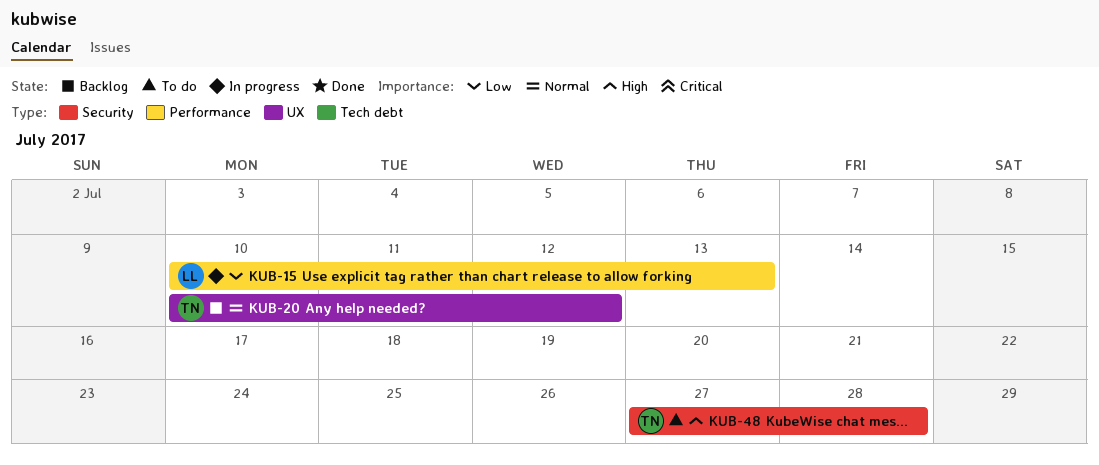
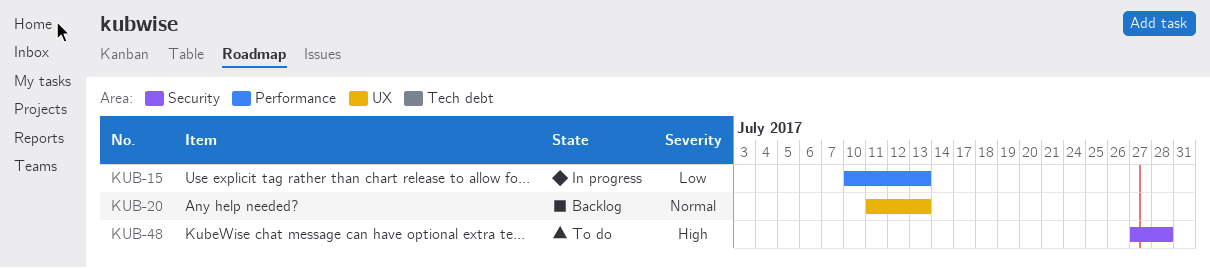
KUB-20, start: Jul 10 -> Jul 11
KUB-20, due: Jul 12 -> Jul 13

